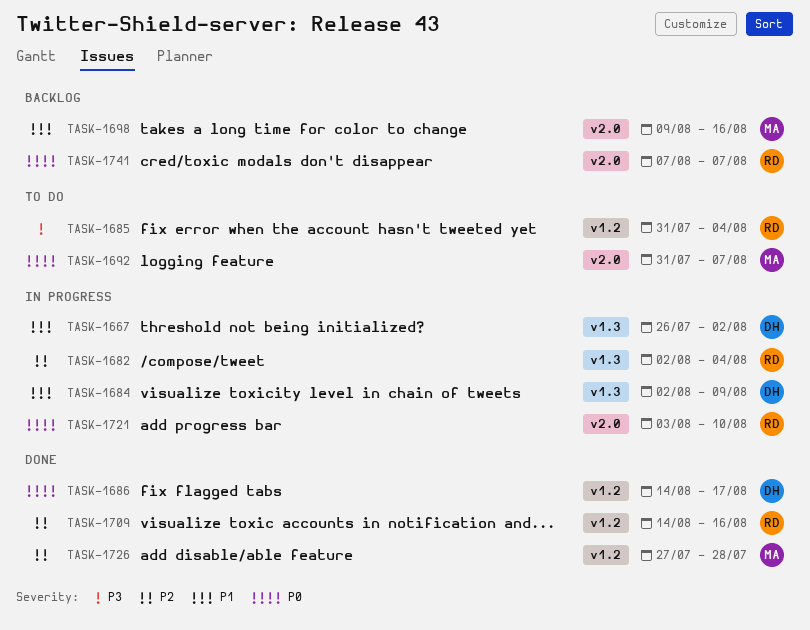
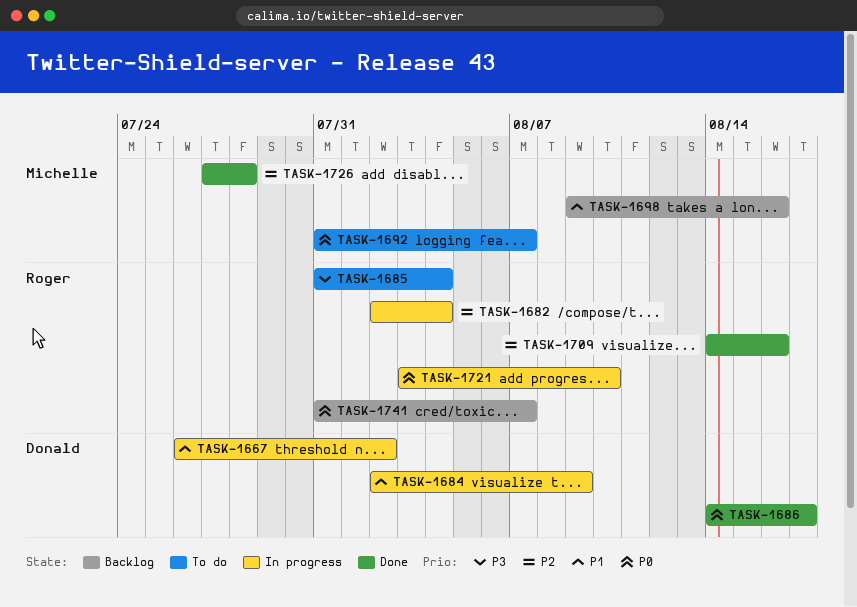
TASK-1741, start: Aug 7 -> Jul 31

